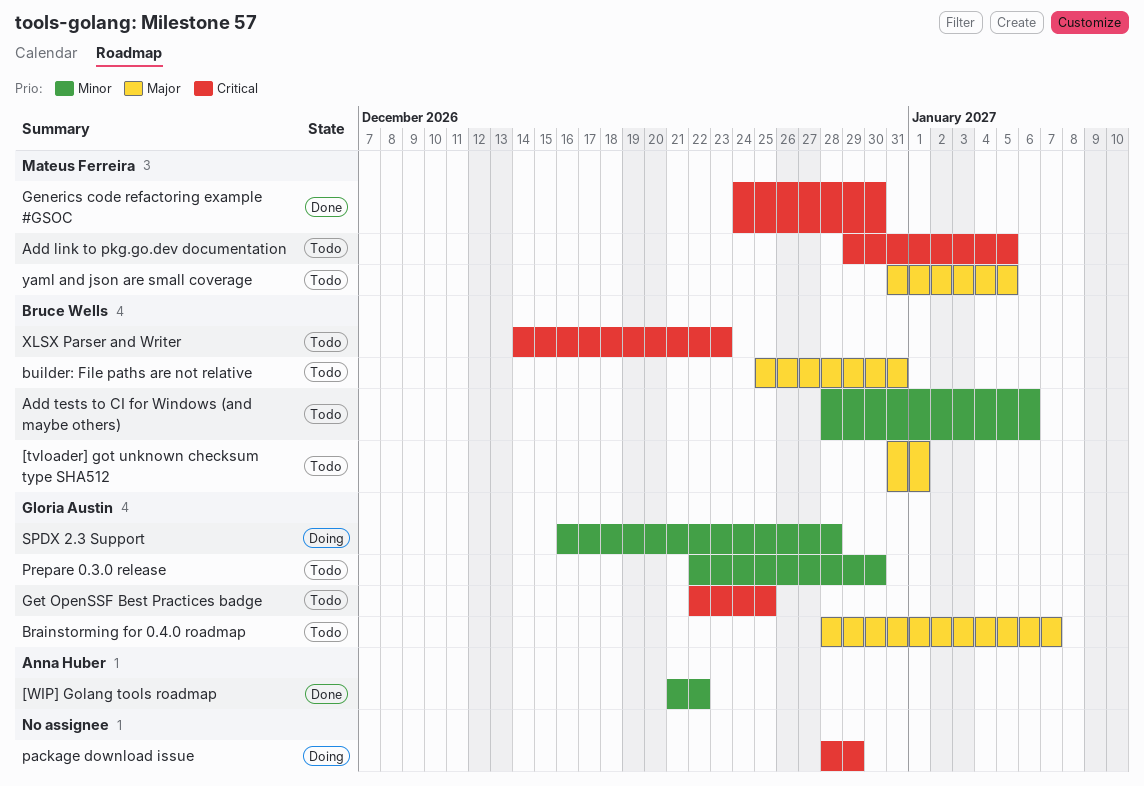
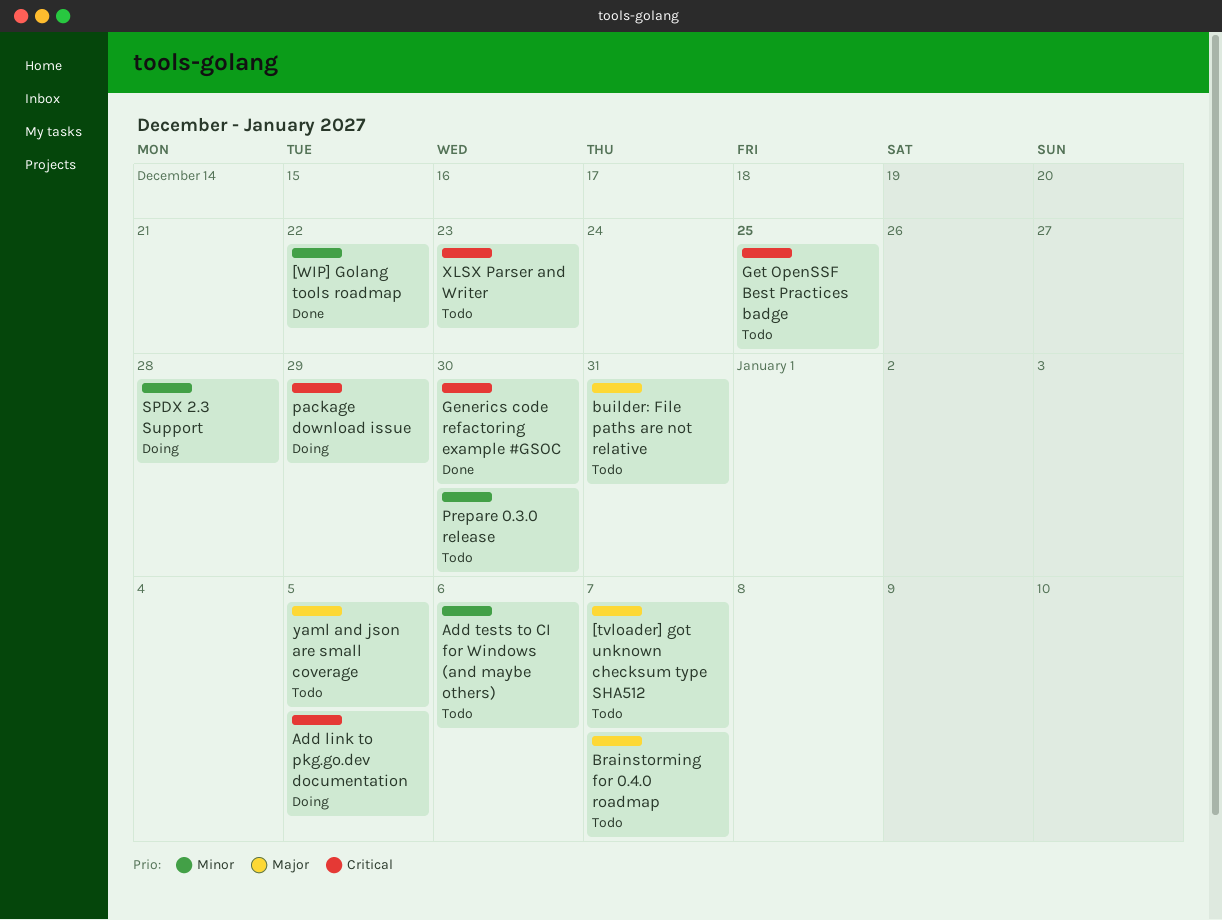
[tvloader] got unknown checksum type SHA512, due: Jan 1 -> Jan 7
Add link to pkg.go.dev documentation, status: Todo -> Doing

